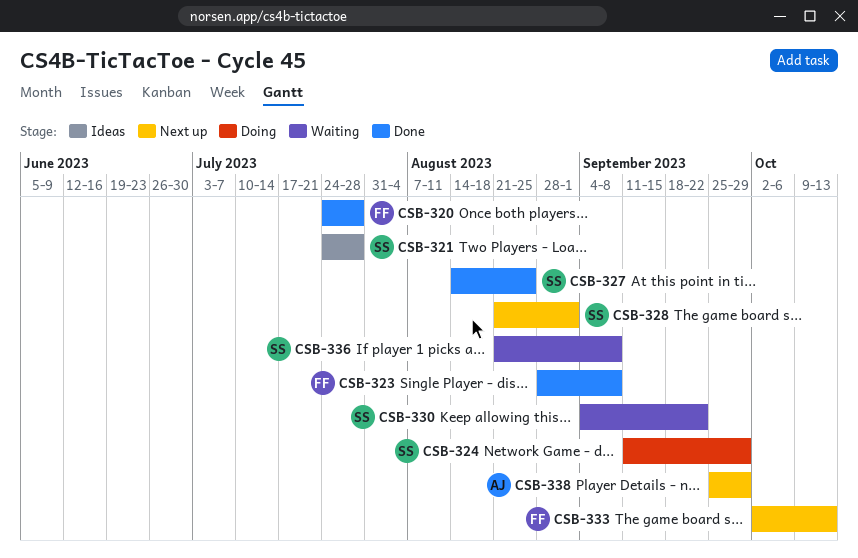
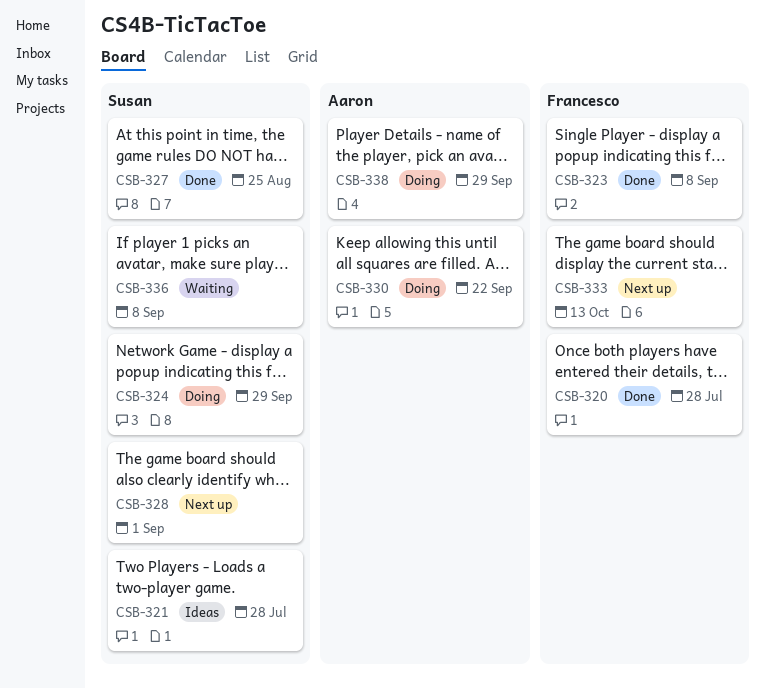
CSB-330, status: Waiting -> Doing
CSB-330, owner: Susan -> Aaron
CSB-338, status: Next up -> Doing

